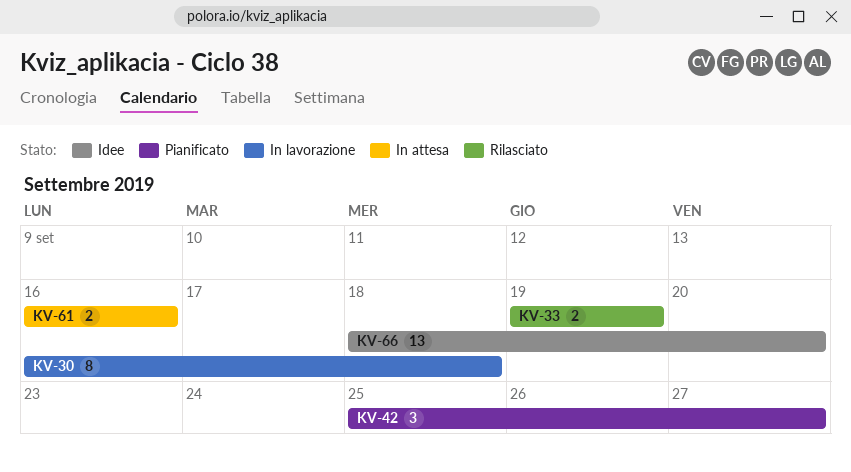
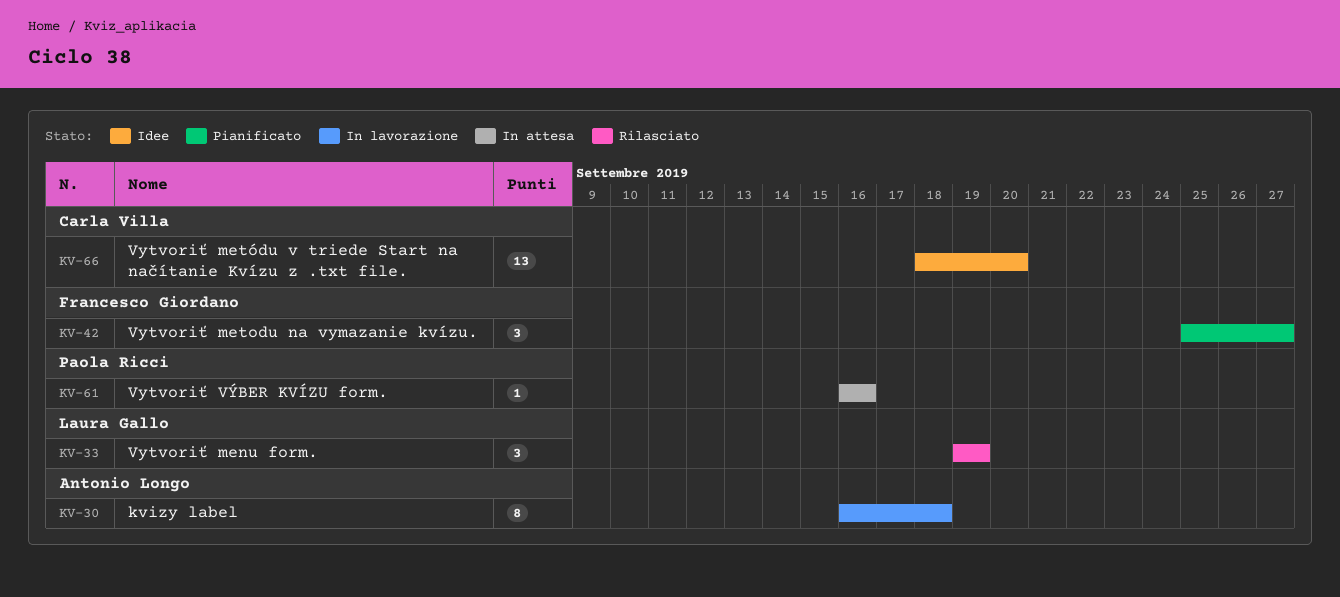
KV-33, estimate: 2 -> 3
KV-61, estimate: 2 -> 1

